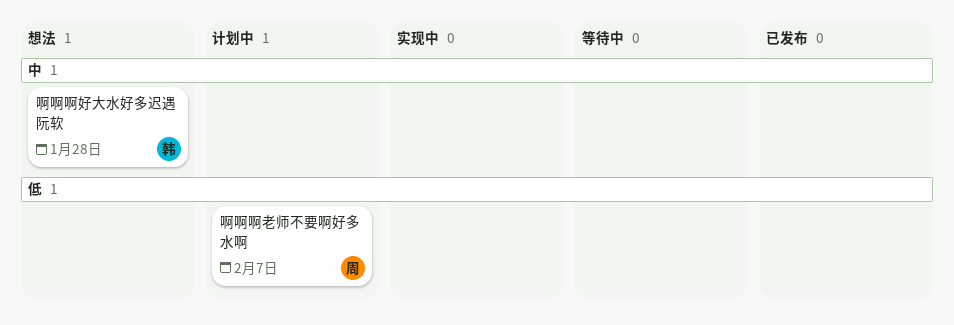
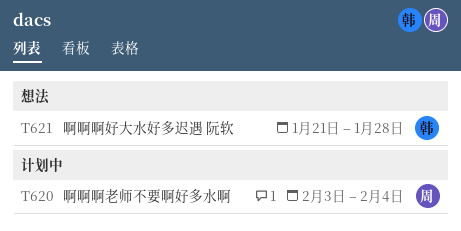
啊啊啊老师不要啊好多水啊, due: Feb 7 -> Feb 4

